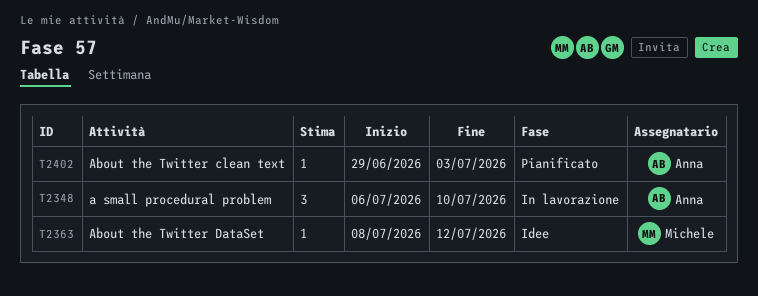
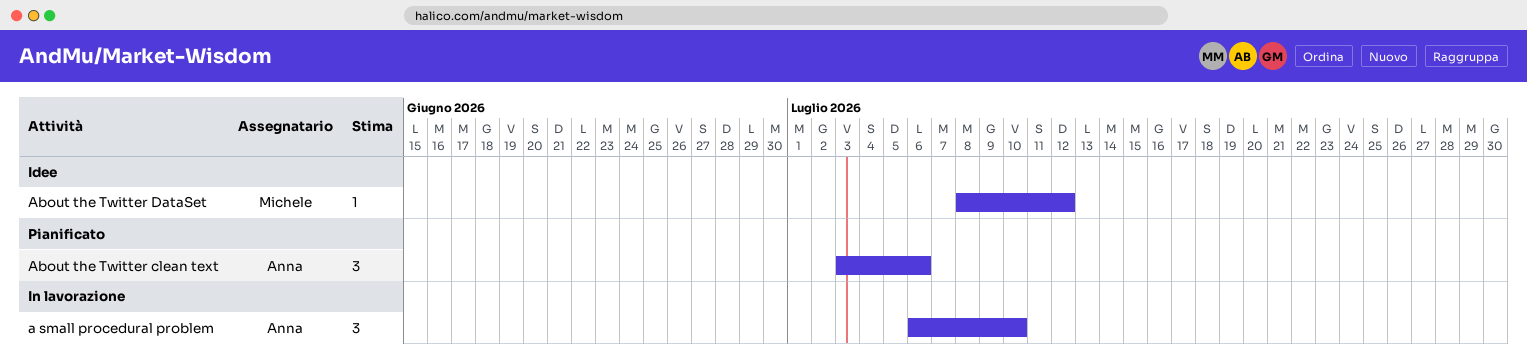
About the Twitter clean text, estimate: 1 -> 3
About the Twitter clean text, start: Jun 29 -> Jul 3
About the Twitter clean text, due: Jul 3 -> Jul 6

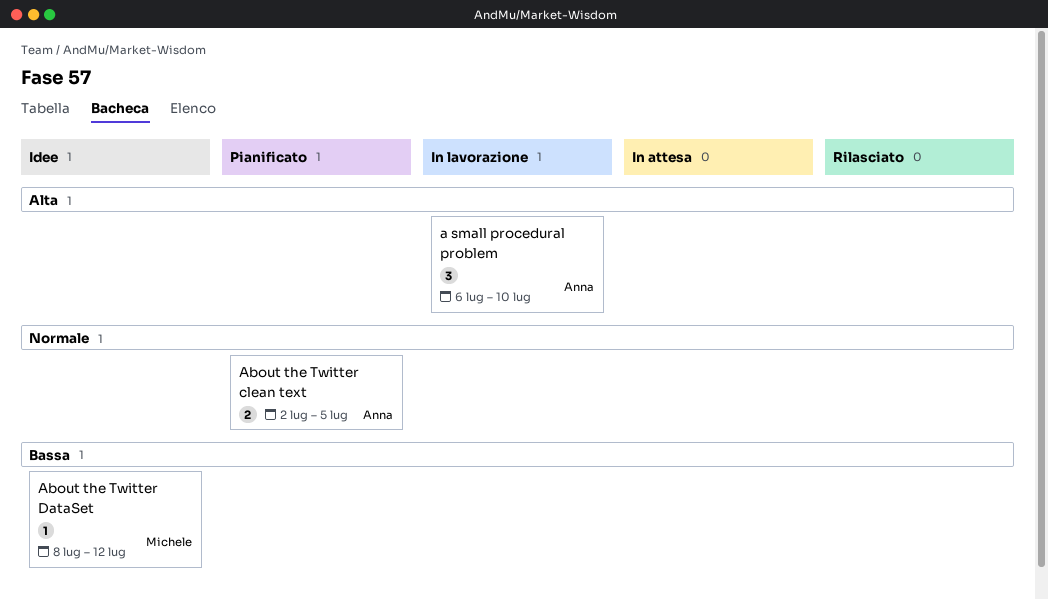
About the Twitter clean text, estimate: 3 -> 2
About the Twitter clean text, start: Jul 3 -> Jul 2
About the Twitter clean text, due: Jul 6 -> Jul 5

